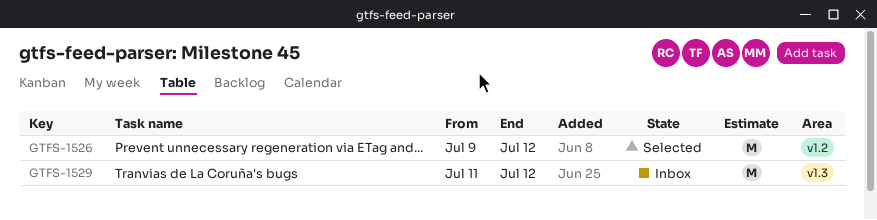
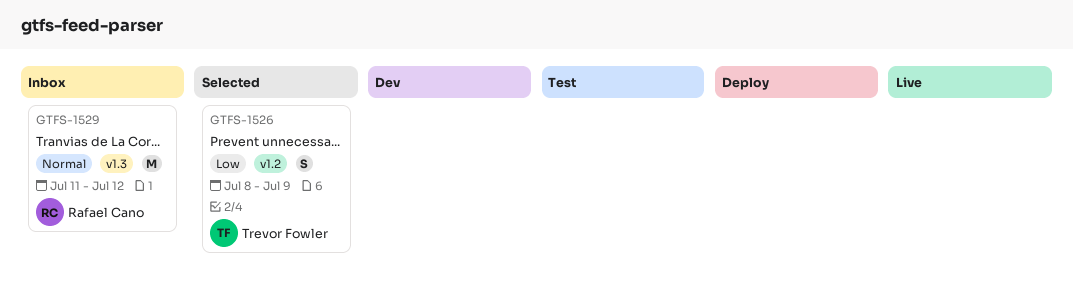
GTFS-1526, estimate: M -> S
GTFS-1526, start: Jul 9 -> Jul 8
GTFS-1526, due: Jul 12 -> Jul 9

